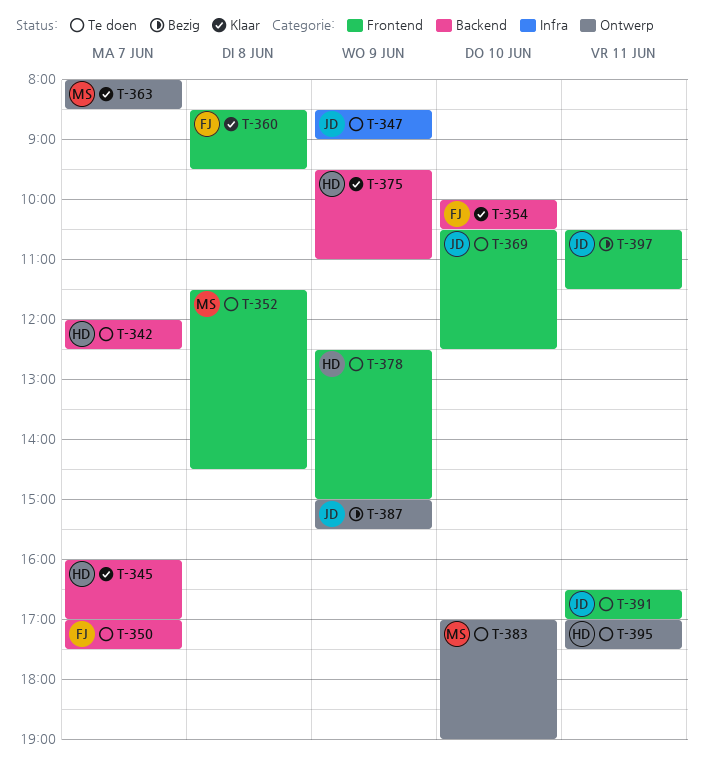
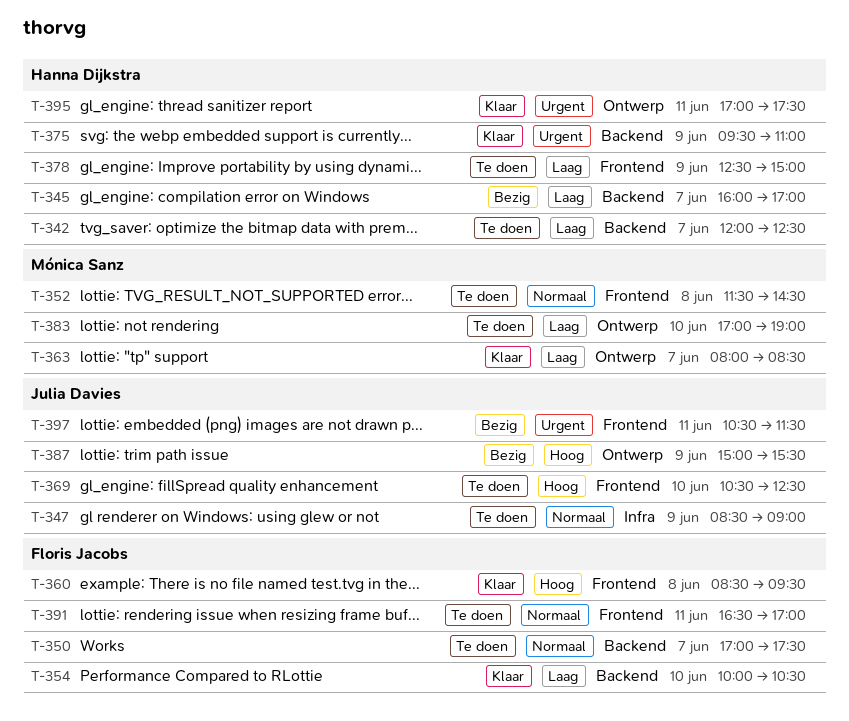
T-345, status: Klaar -> Bezig
T-391, owner: Julia Davies -> Floris Jacobs
T-395, status: Te doen -> Klaar

